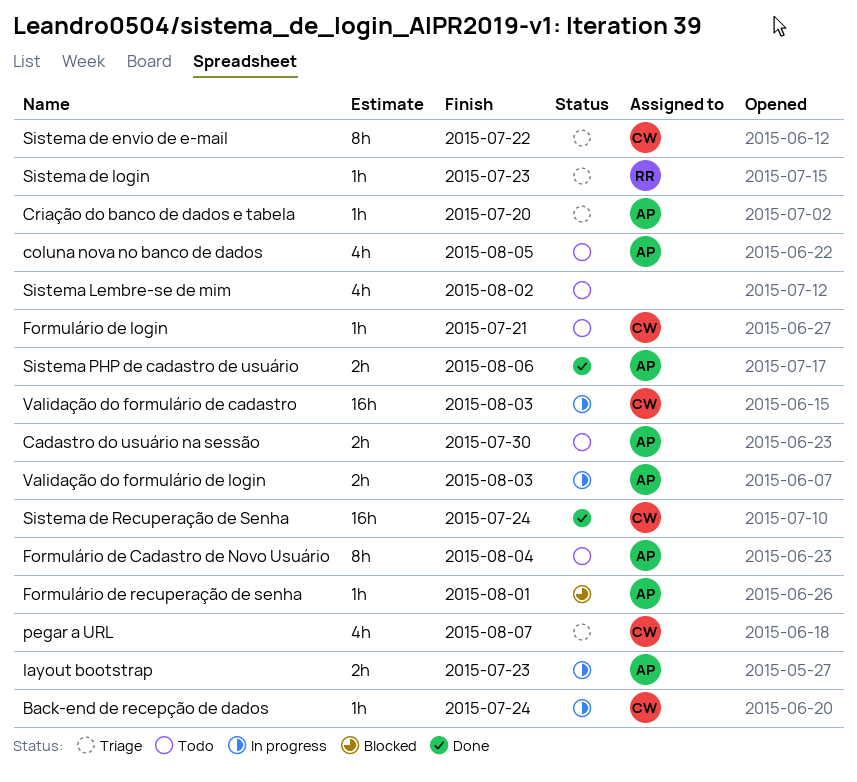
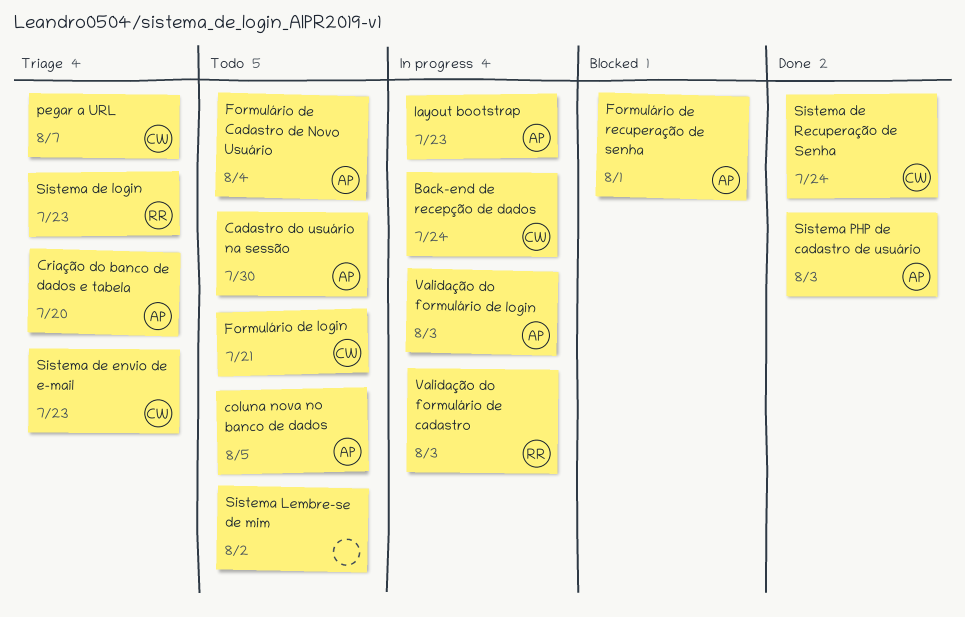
Sistema de envio de e-mail, due: Jul 22 -> Jul 23
Sistema PHP de cadastro de usuário, due: Aug 6 -> Aug 3
Validação do formulário de cadastro, owner: CW -> RR

